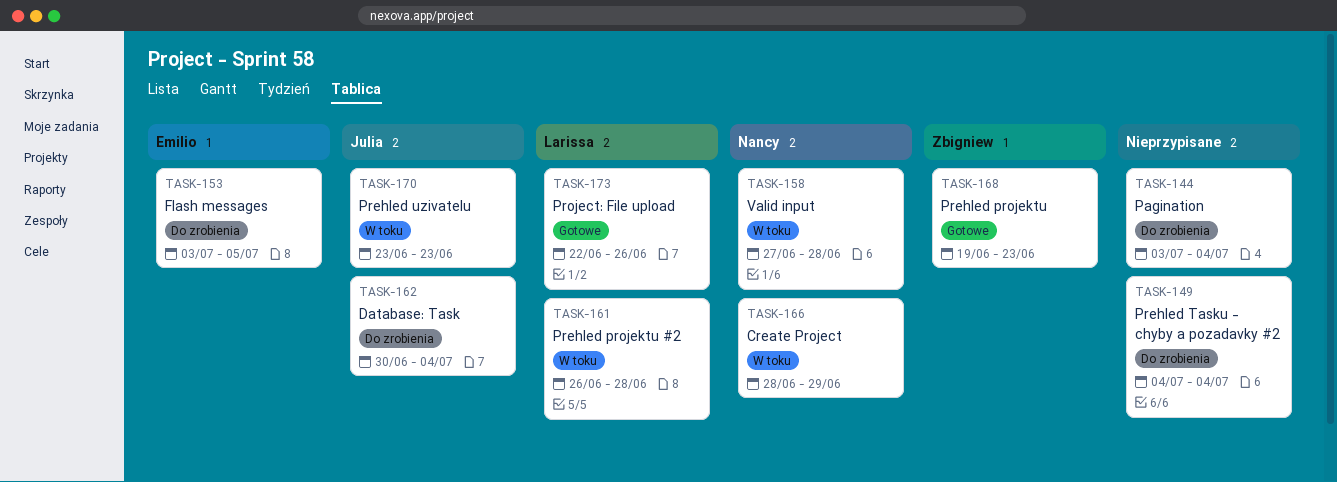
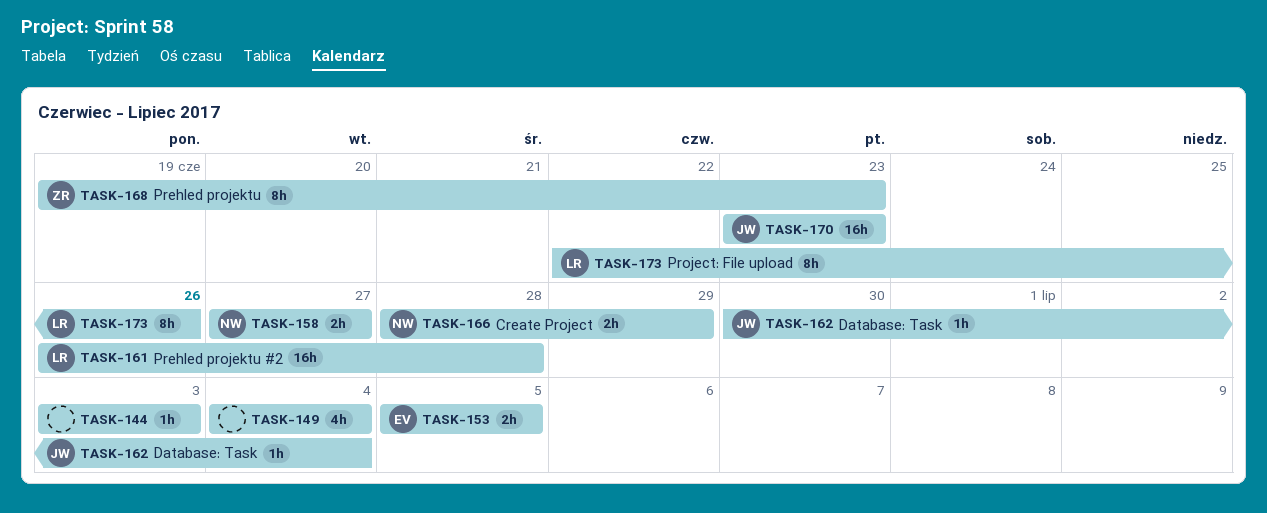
TASK-144, due: Jul 4 -> Jul 3
TASK-153, start: Jul 3 -> Jul 5
TASK-158, due: Jun 28 -> Jun 27

